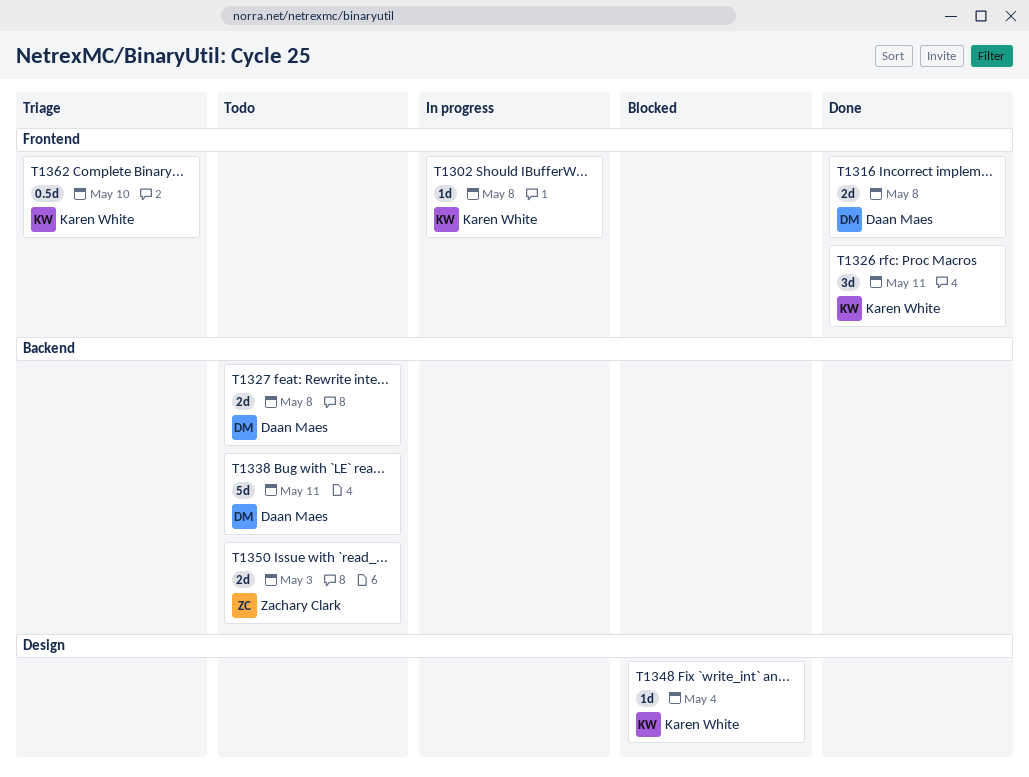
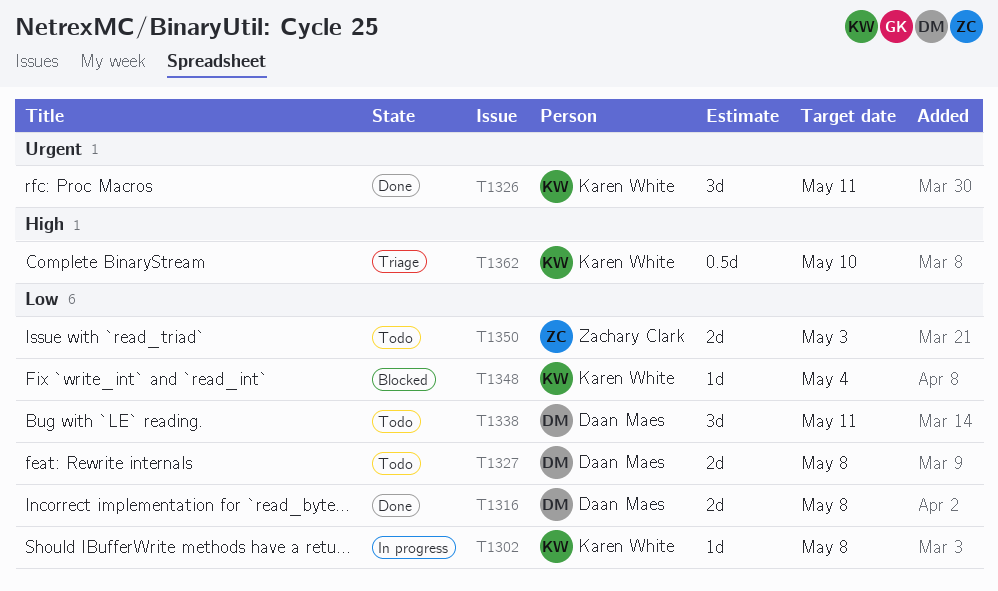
T1338, estimate: 5d -> 3d

